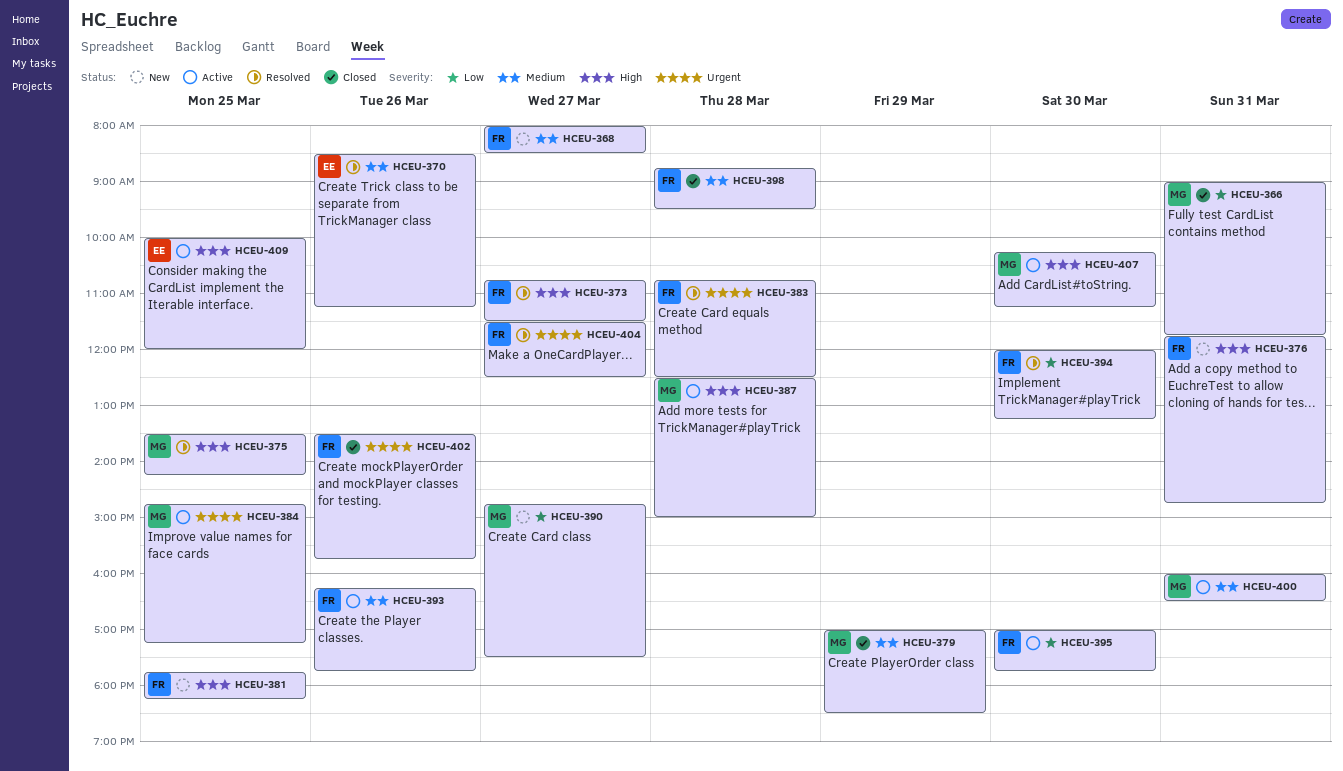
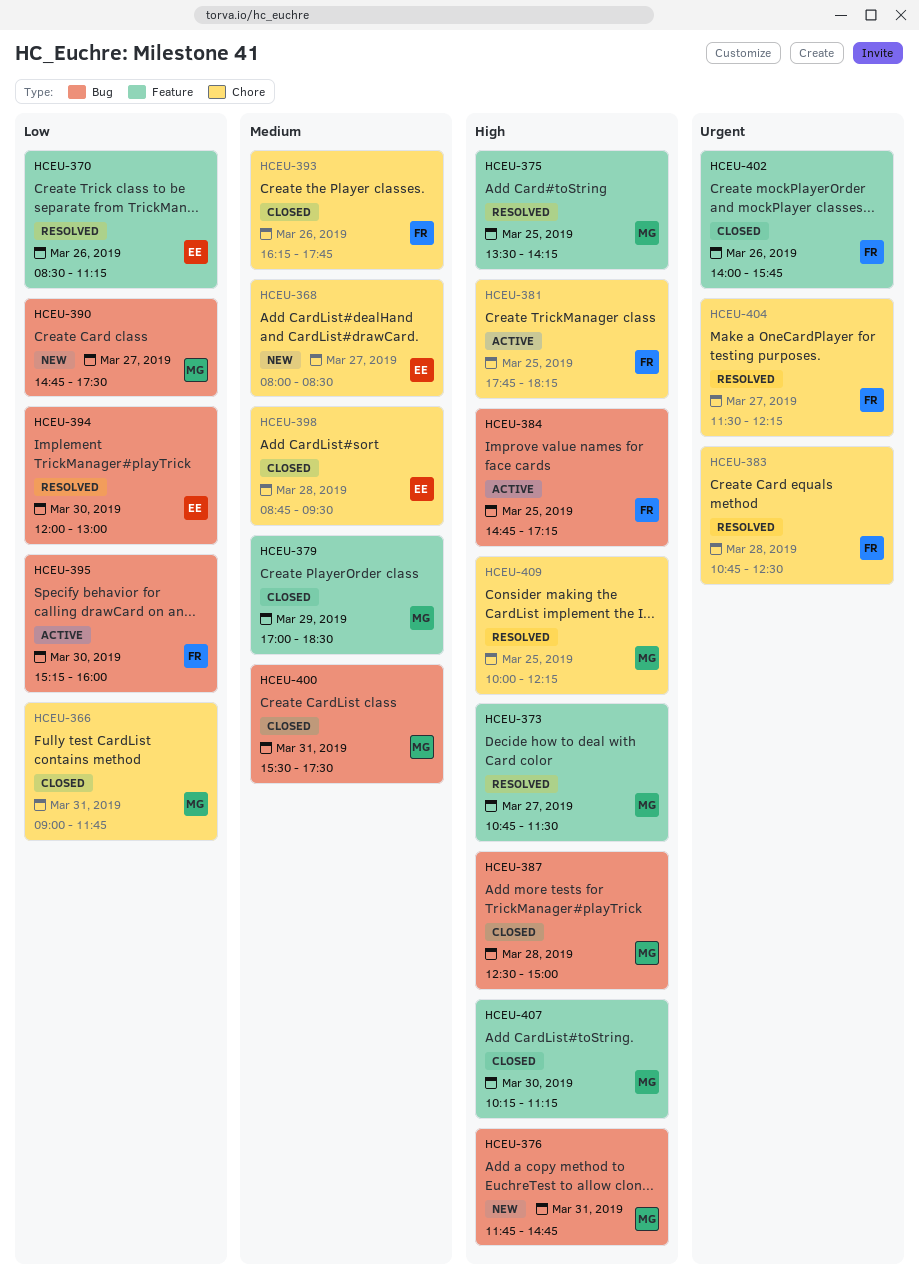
HCEU-368, owner: FR -> EE
HCEU-370, priority: Medium -> Low
HCEU-373, owner: FR -> MG
HCEU-376, owner: FR -> MG
HCEU-381, status: New -> Active
HCEU-384, owner: MG -> FR
HCEU-384, priority: Urgent -> High
HCEU-387, status: Active -> Closed
HCEU-393, status: Active -> Closed
HCEU-394, owner: FR -> EE
HCEU-394, ends: 13:15 -> 13:00
HCEU-395, begins: 17:00 -> 15:15
HCEU-395, ends: 17:45 -> 16:00
HCEU-398, owner: FR -> EE
HCEU-400, status: Active -> Closed
HCEU-400, begins: 16:00 -> 15:30
HCEU-400, ends: 16:30 -> 17:30
HCEU-402, begins: 13:30 -> 14:00
HCEU-404, ends: 12:30 -> 12:15
HCEU-407, status: Active -> Closed
HCEU-409, status: Active -> Resolved
HCEU-409, owner: EE -> MG
HCEU-409, ends: 12:00 -> 12:15

